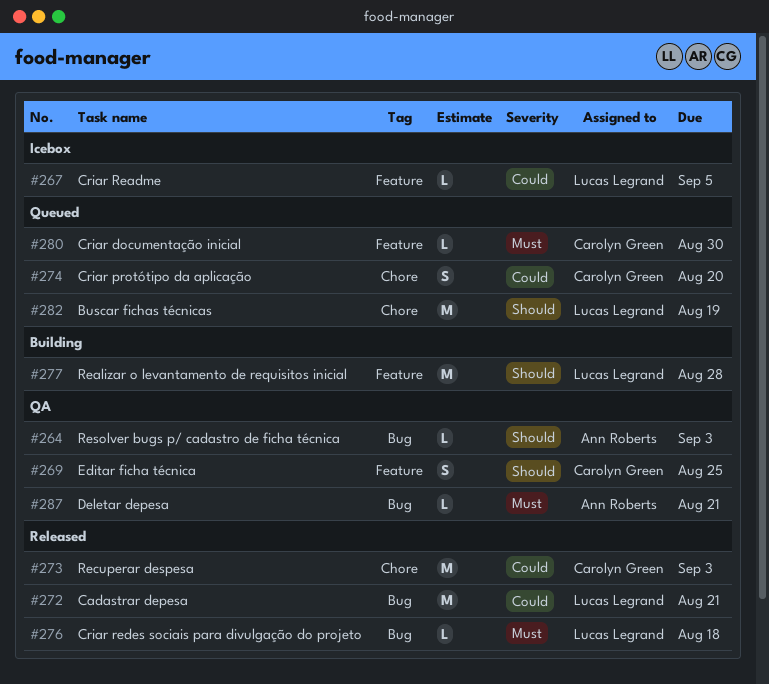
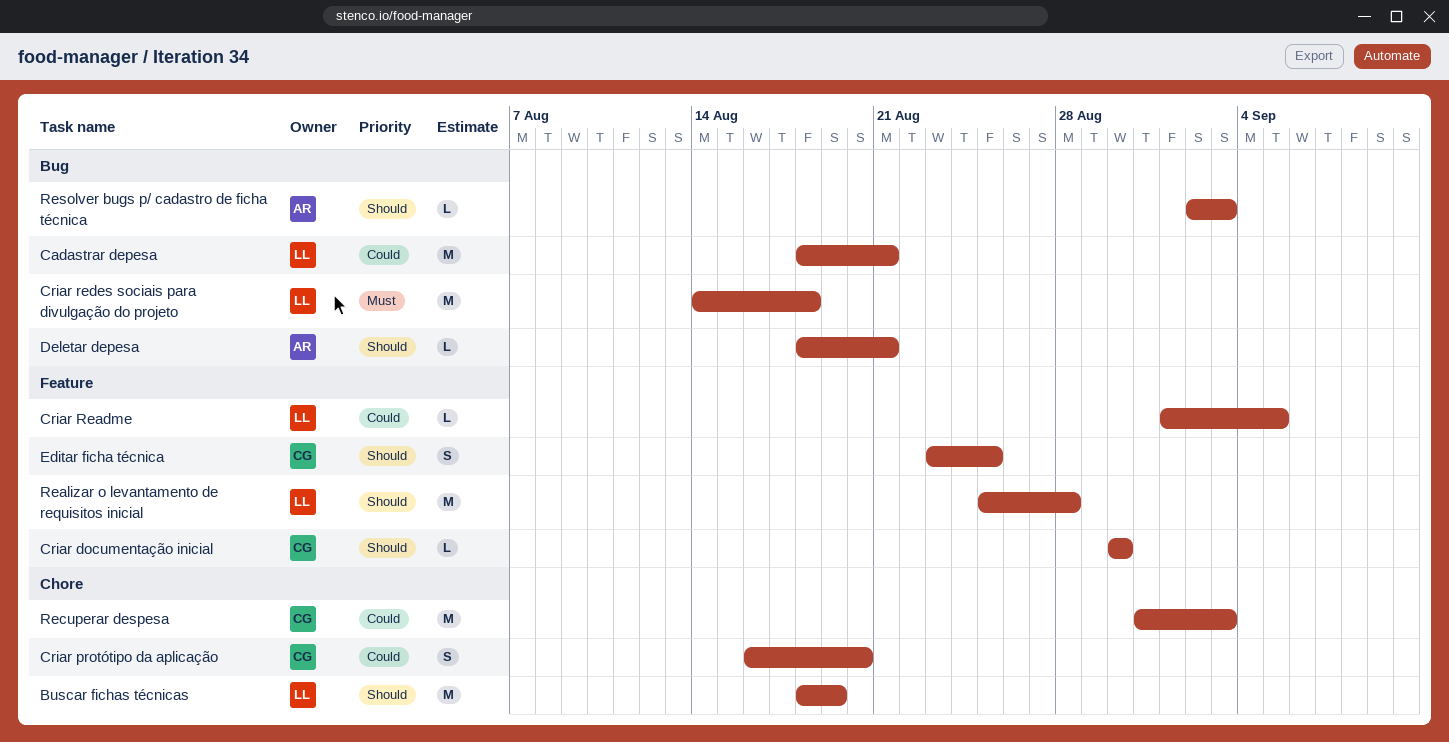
Criar documentação inicial, priority: Must -> Should
Criar redes sociais para divulgação do projeto, estimate: L -> M
Deletar depesa, priority: Must -> Should

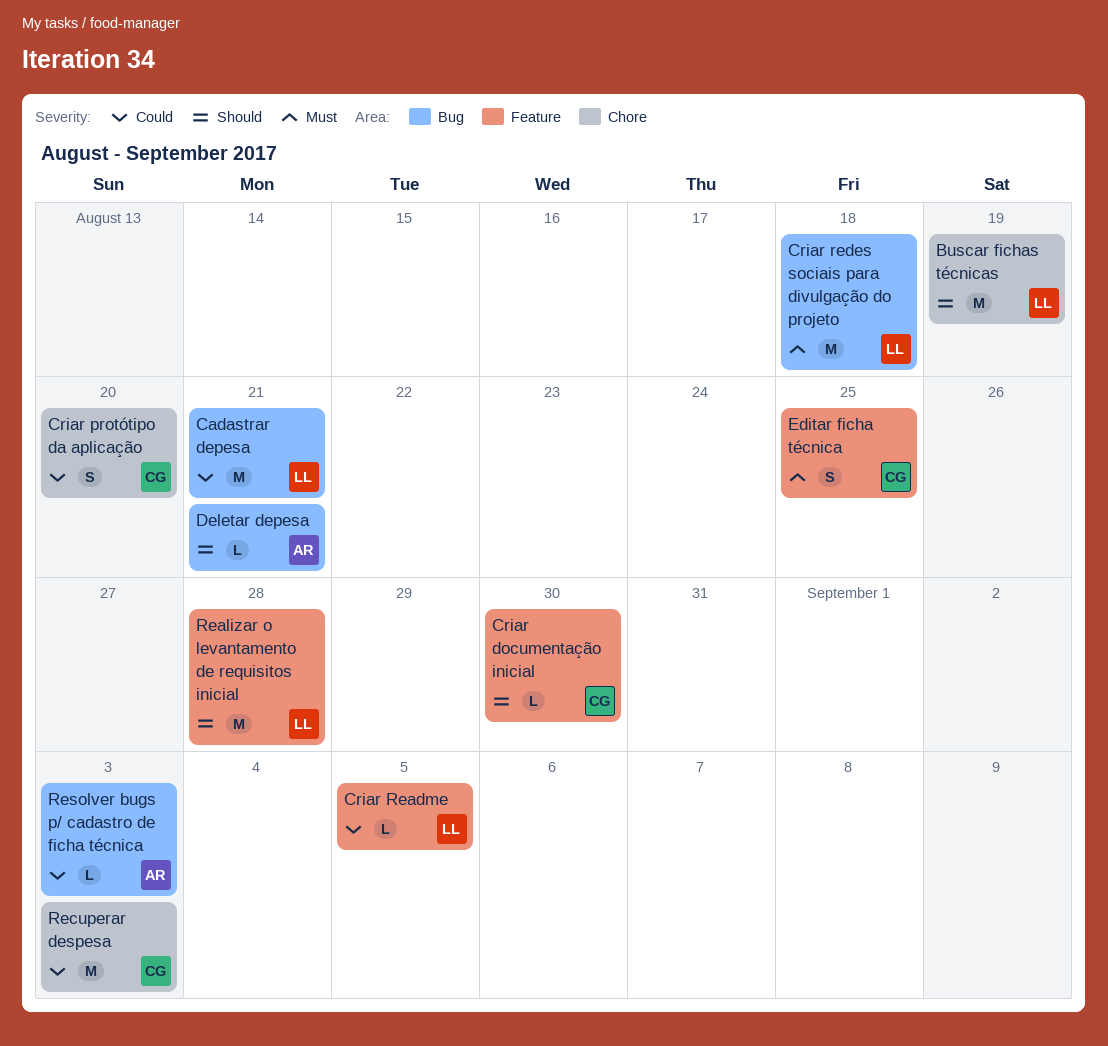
Editar ficha técnica, priority: Should -> Must
Resolver bugs p/ cadastro de ficha técnica, priority: Should -> Could

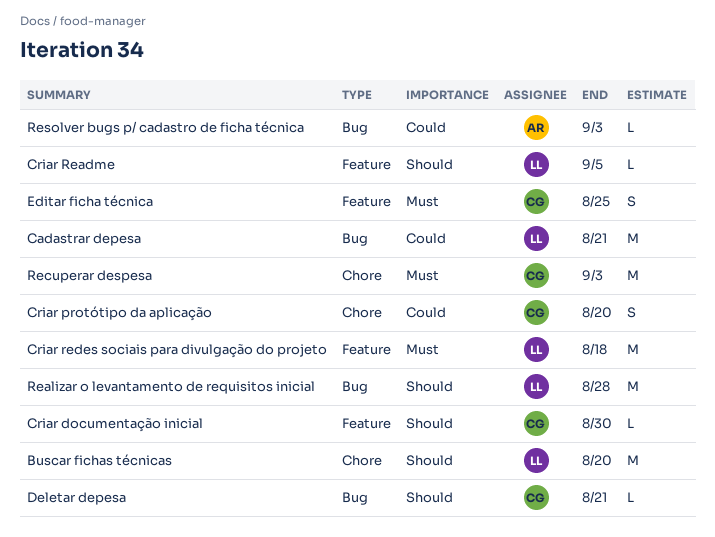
Buscar fichas técnicas, due: Aug 19 -> Aug 20
Criar Readme, priority: Could -> Should
Criar redes sociais para divulgação do projeto, label: Bug -> Feature
Deletar depesa, owner: AR -> CG
Realizar o levantamento de requisitos inicial, label: Feature -> Bug
Recuperar despesa, priority: Could -> Must

